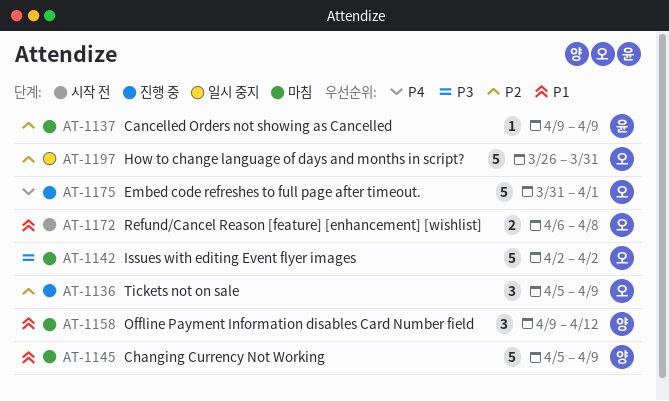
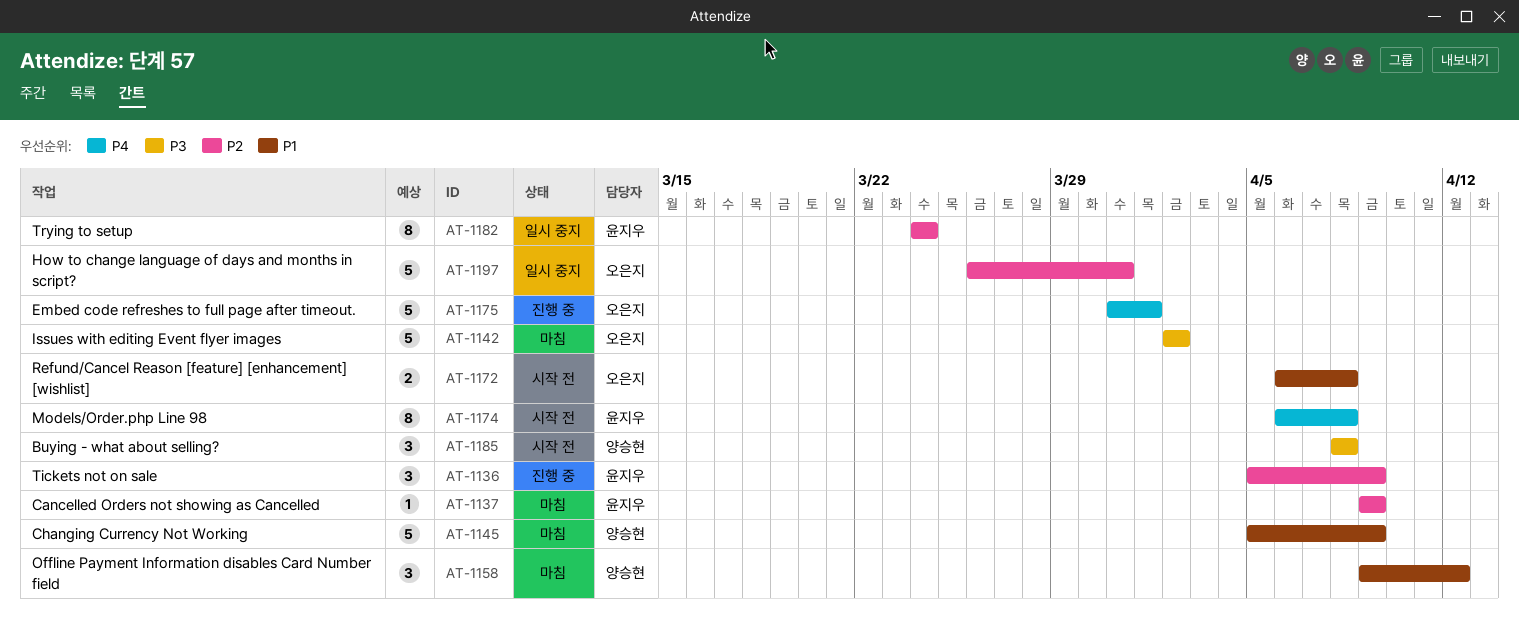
AT-1136, owner: 오은지 -> 윤지우
AT-1174: none -> present
AT-1182: none -> present
AT-1185: none -> present

